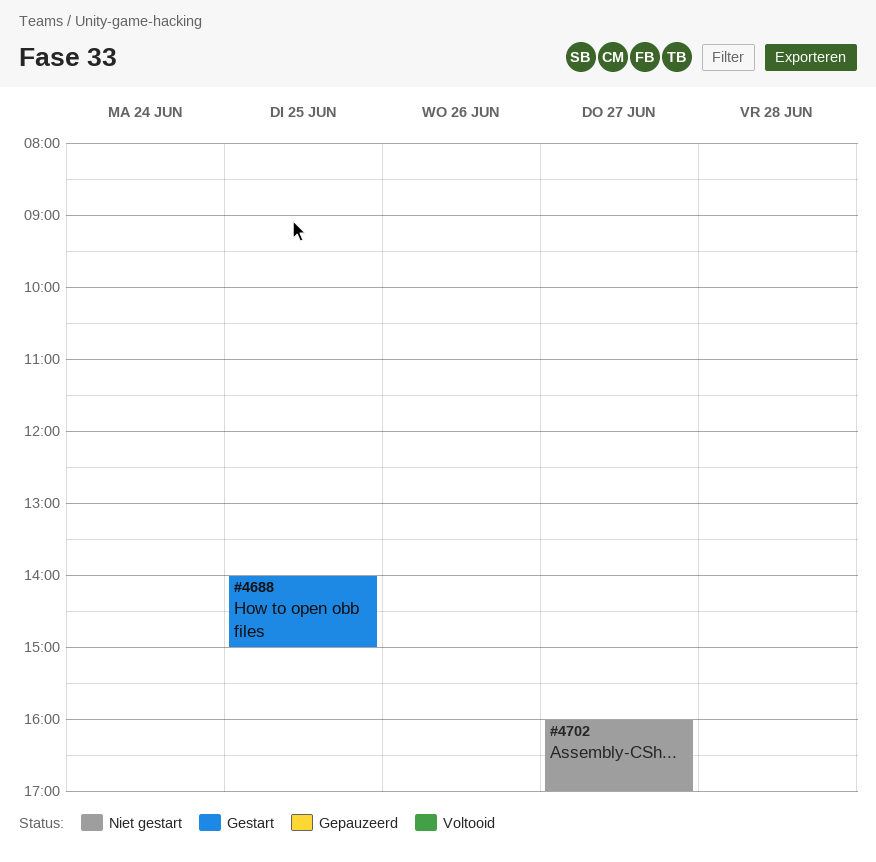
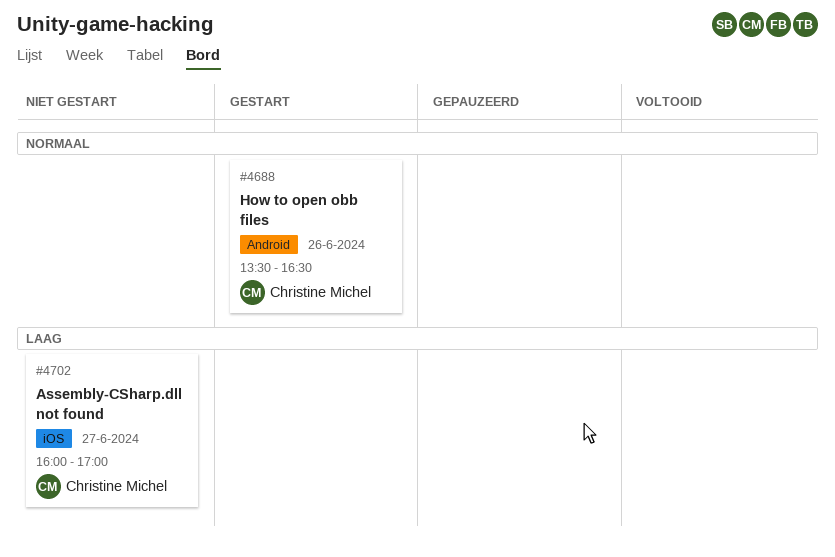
#4688, day: Jun 25 -> Jun 26
#4688, begins: 14:00 -> 13:30
#4688, ends: 15:00 -> 16:30

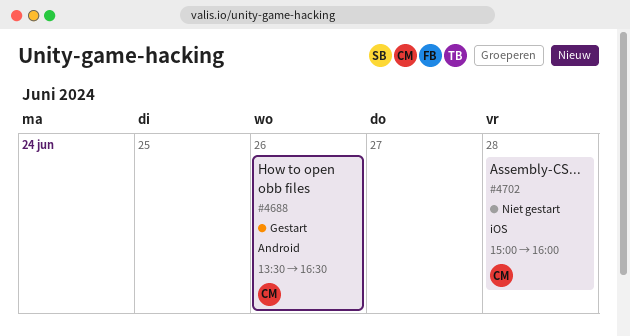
#4702, day: Jun 27 -> Jun 28
#4702, begins: 16:00 -> 15:00
#4702, ends: 17:00 -> 16:00

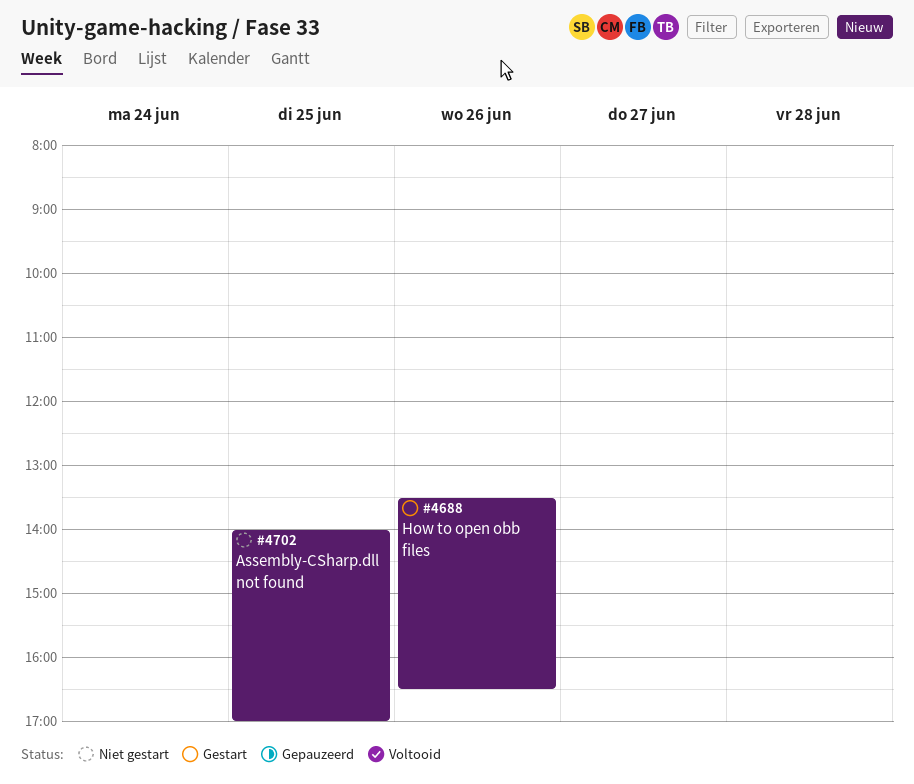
#4702, day: Jun 28 -> Jun 25
#4702, begins: 15:00 -> 14:00
#4702, ends: 16:00 -> 17:00

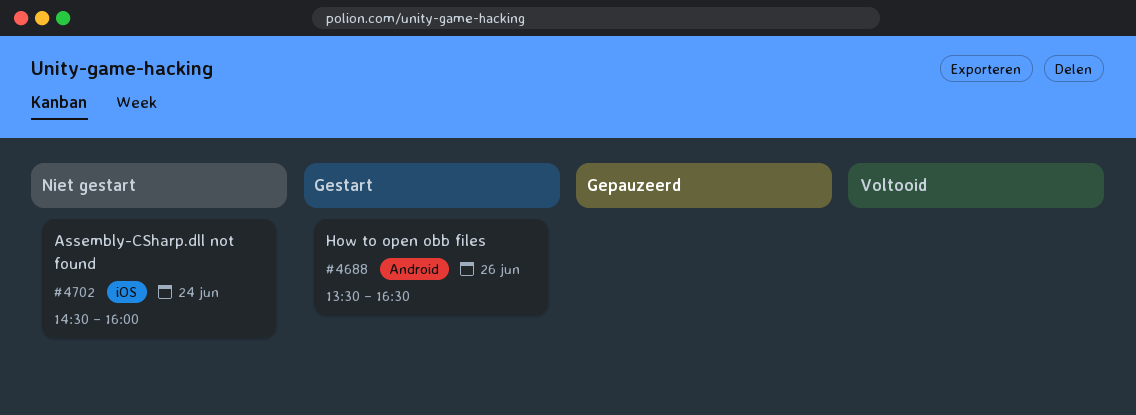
#4702, day: Jun 25 -> Jun 24
#4702, begins: 14:00 -> 14:30
#4702, ends: 17:00 -> 16:00

